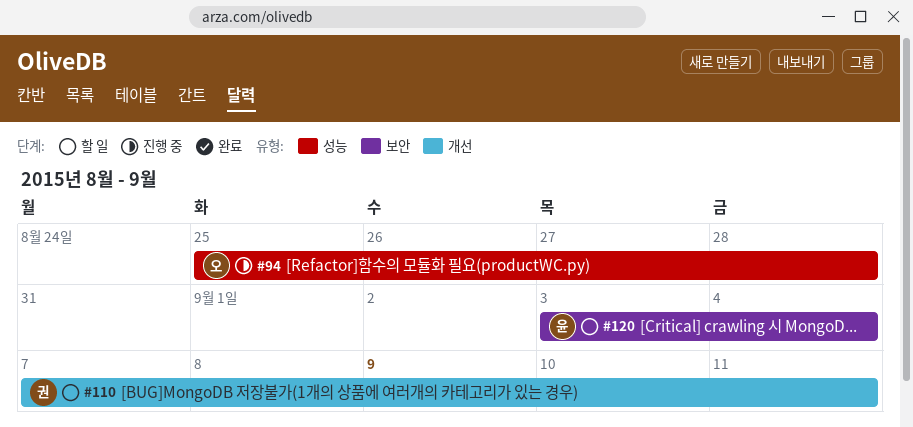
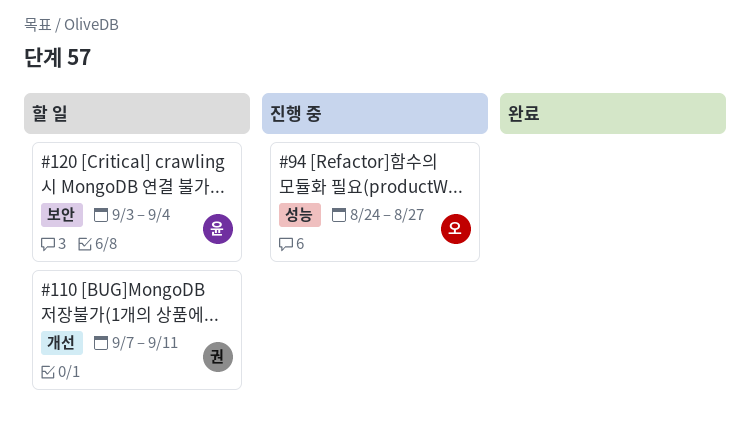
#94, start: Aug 25 -> Aug 24
#94, due: Aug 28 -> Aug 27

